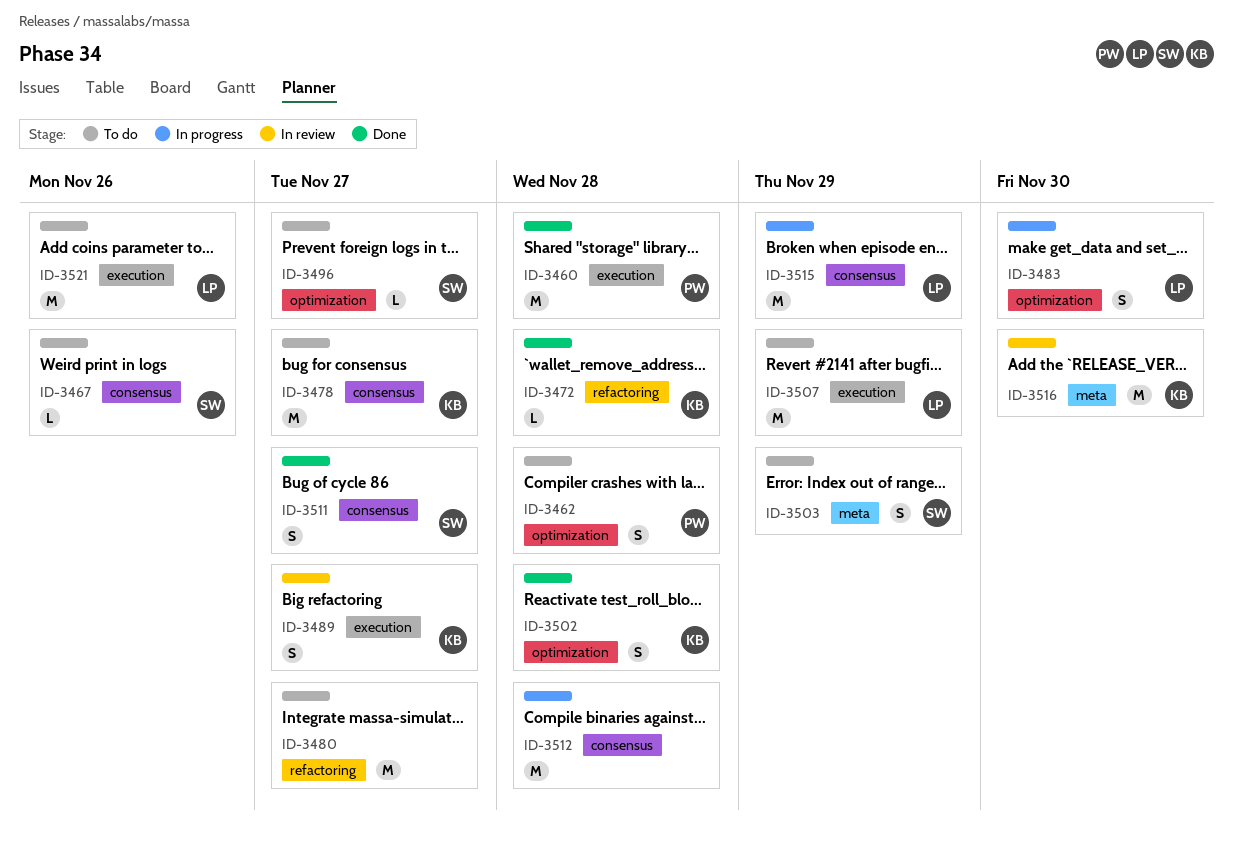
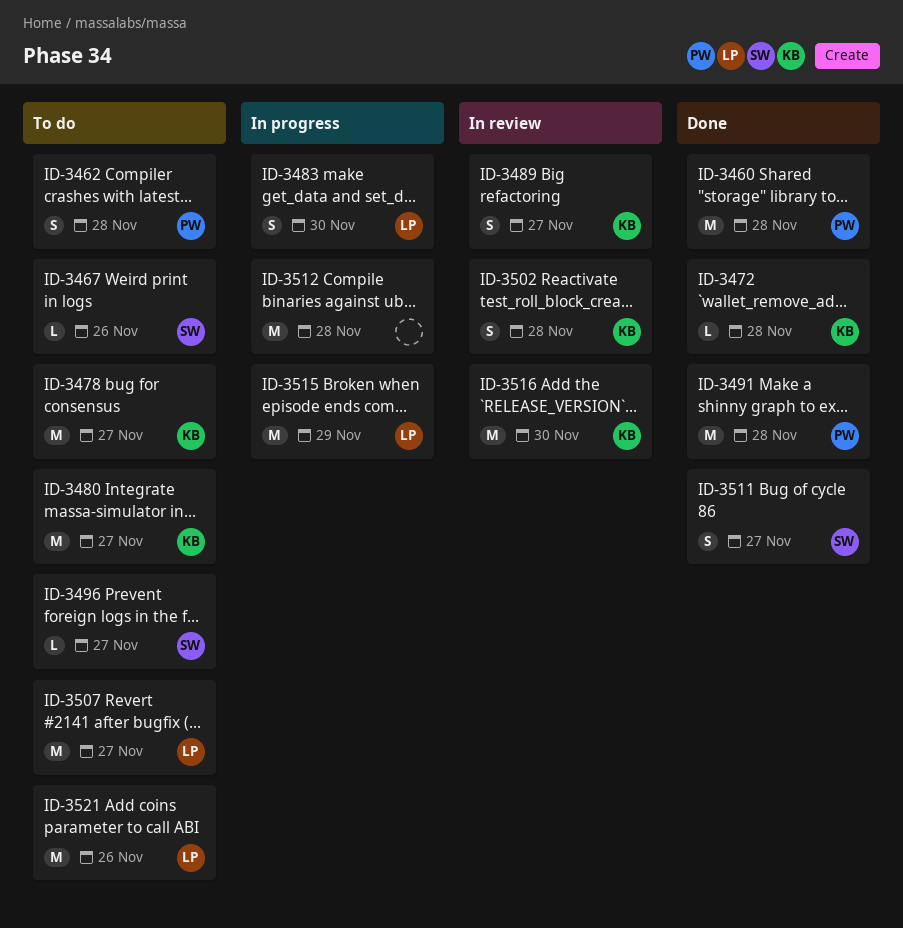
ID-3480, owner: none -> KB
ID-3491: none -> present
ID-3502, status: Done -> In review
ID-3503: present -> none
ID-3507, due: Nov 29 -> Nov 27

